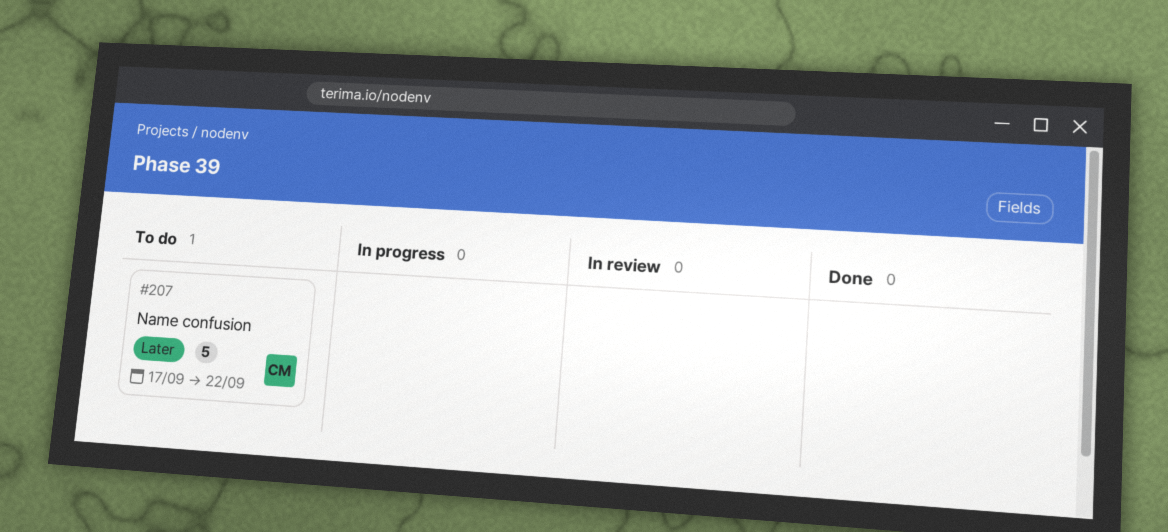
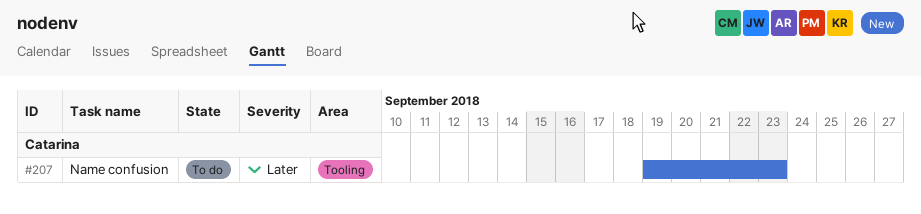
#207, start: Sep 17 -> Sep 19
#207, due: Sep 22 -> Sep 23

